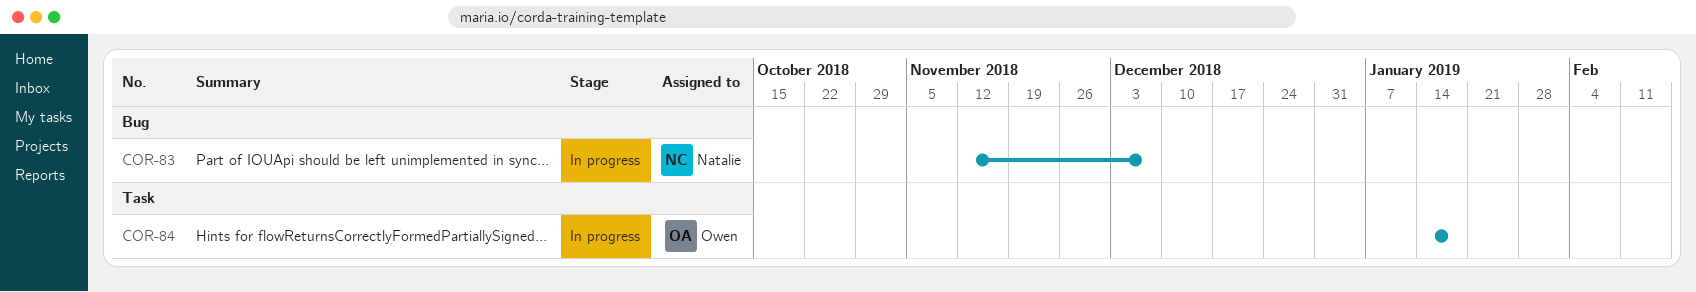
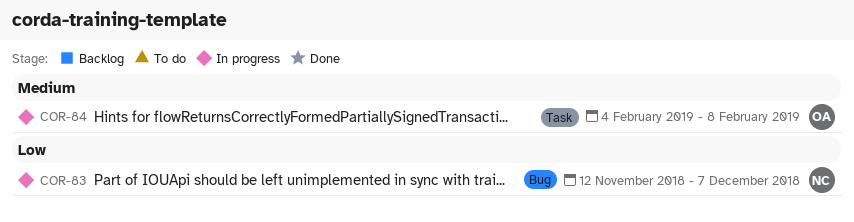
COR-84, start: Jan 14 -> Feb 4
COR-84, due: Jan 18 -> Feb 8

